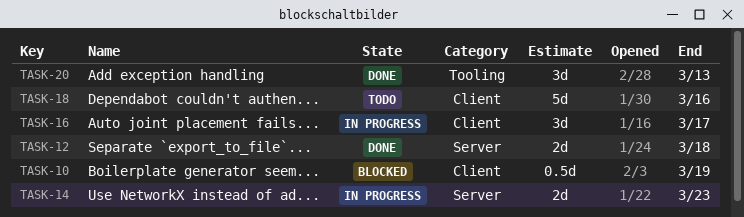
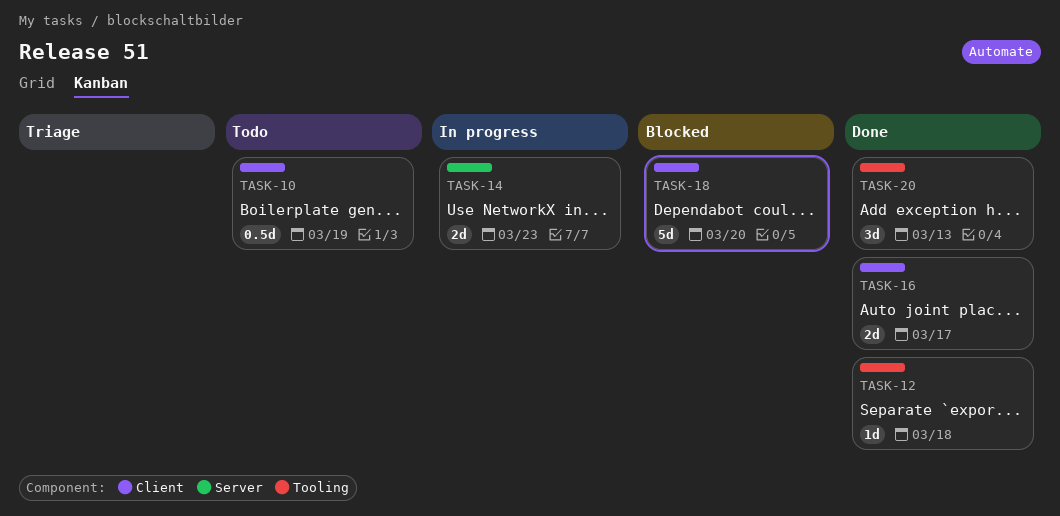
TASK-10, status: Blocked -> Todo
TASK-12, label: Server -> Tooling
TASK-12, estimate: 2d -> 1d
TASK-16, status: In progress -> Done
TASK-16, estimate: 3d -> 2d
TASK-18, status: Todo -> Blocked
TASK-18, due: Mar 16 -> Mar 20

